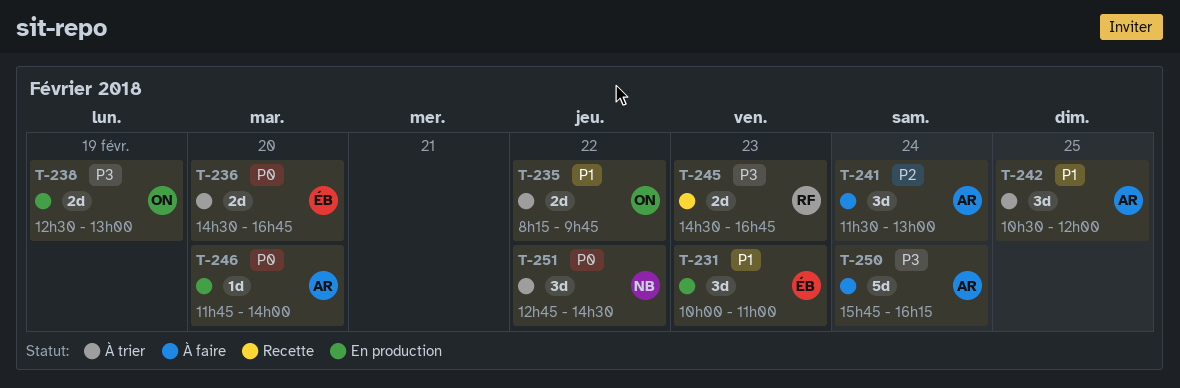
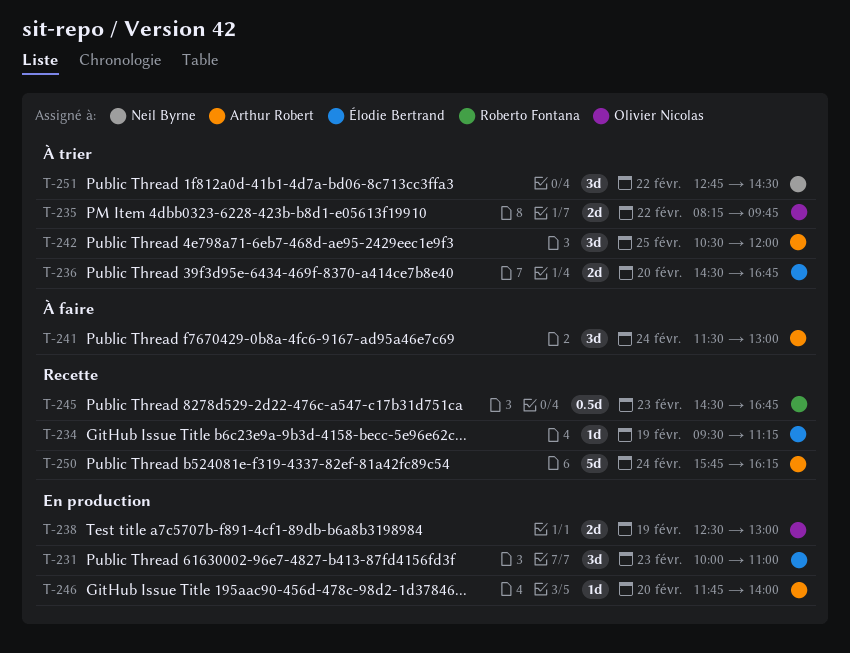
T-234: none -> present
T-245, estimate: 2d -> 0.5d
T-250, status: À faire -> Recette

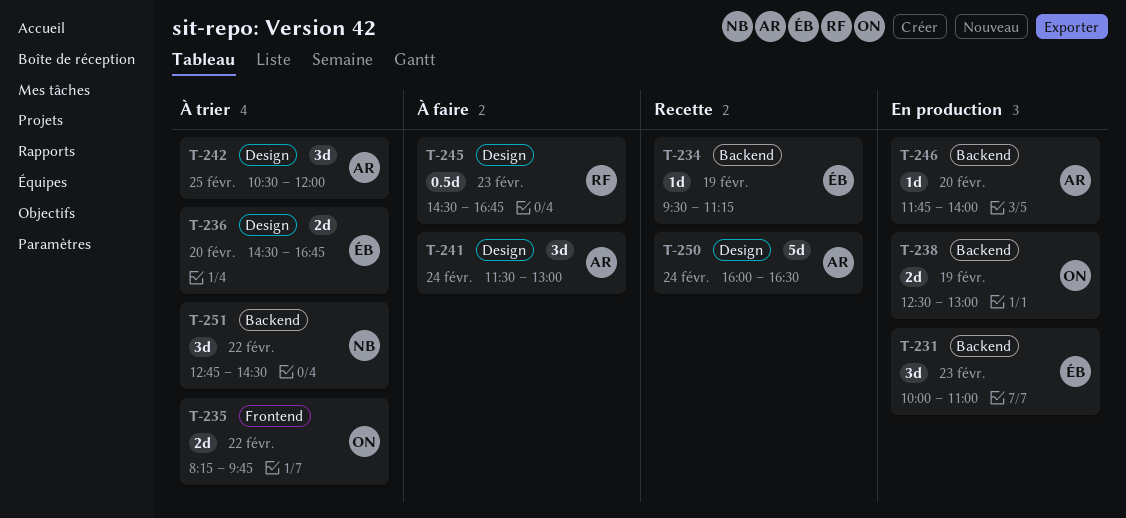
T-245, status: Recette -> À faire
T-250, begins: 15:45 -> 16:00
T-250, ends: 16:15 -> 16:30

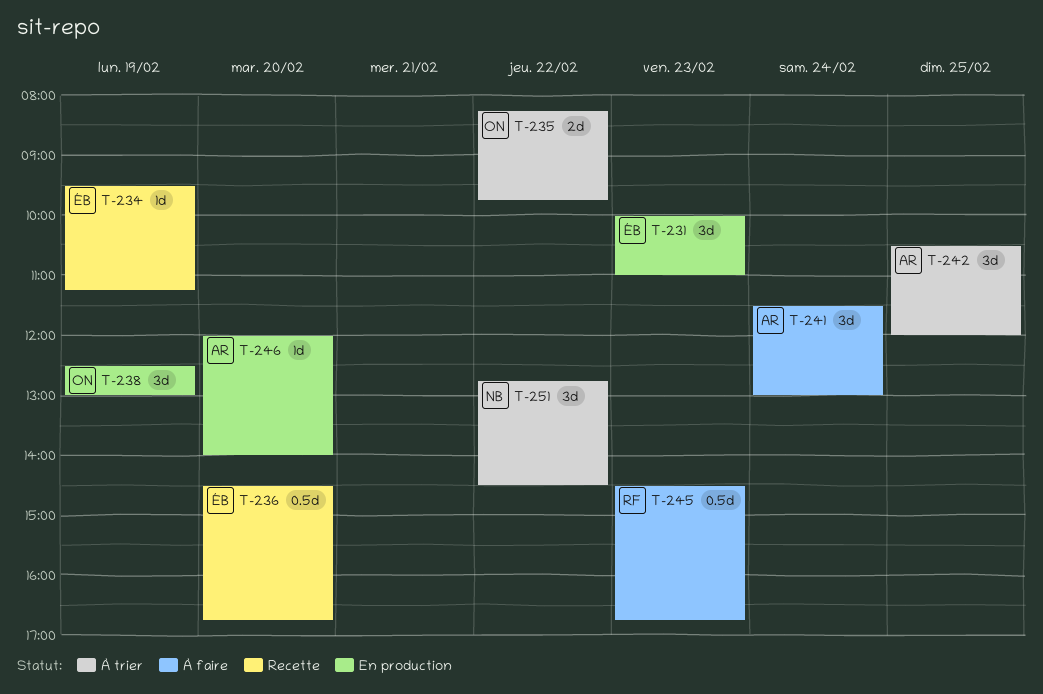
T-236, status: À trier -> Recette
T-236, estimate: 2d -> 0.5d
T-238, estimate: 2d -> 3d
T-246, begins: 11:45 -> 12:00
T-250: present -> none

